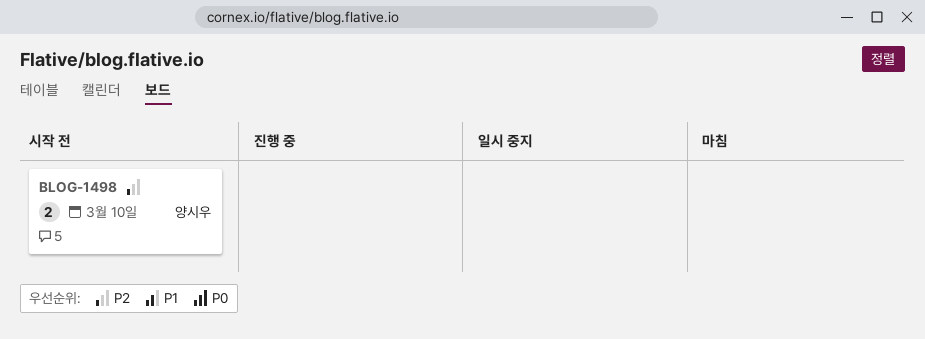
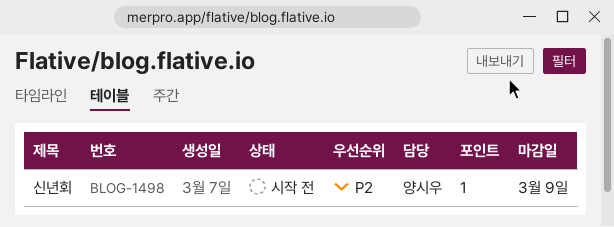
BLOG-1498, estimate: 2 -> 1
BLOG-1498, due: Mar 10 -> Mar 9

